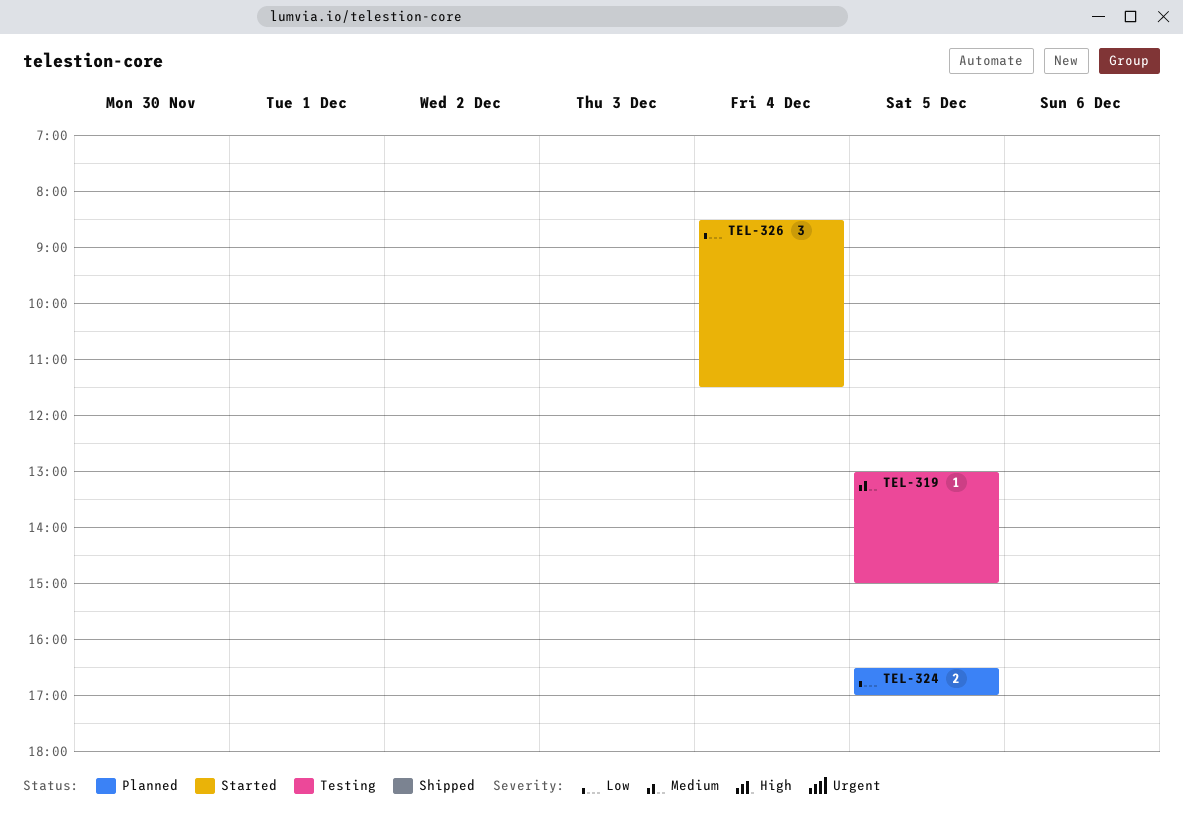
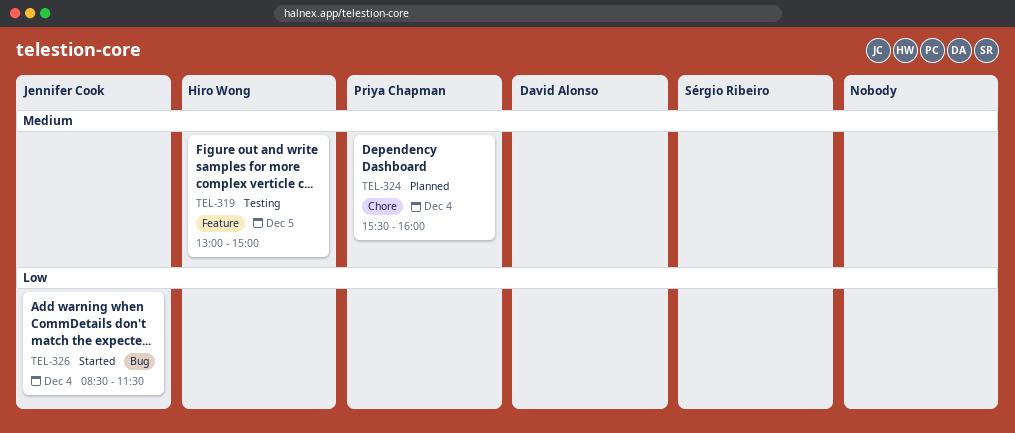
TEL-324, priority: Low -> Medium
TEL-324, day: Dec 5 -> Dec 4
TEL-324, begins: 16:30 -> 15:30
TEL-324, ends: 17:00 -> 16:00

